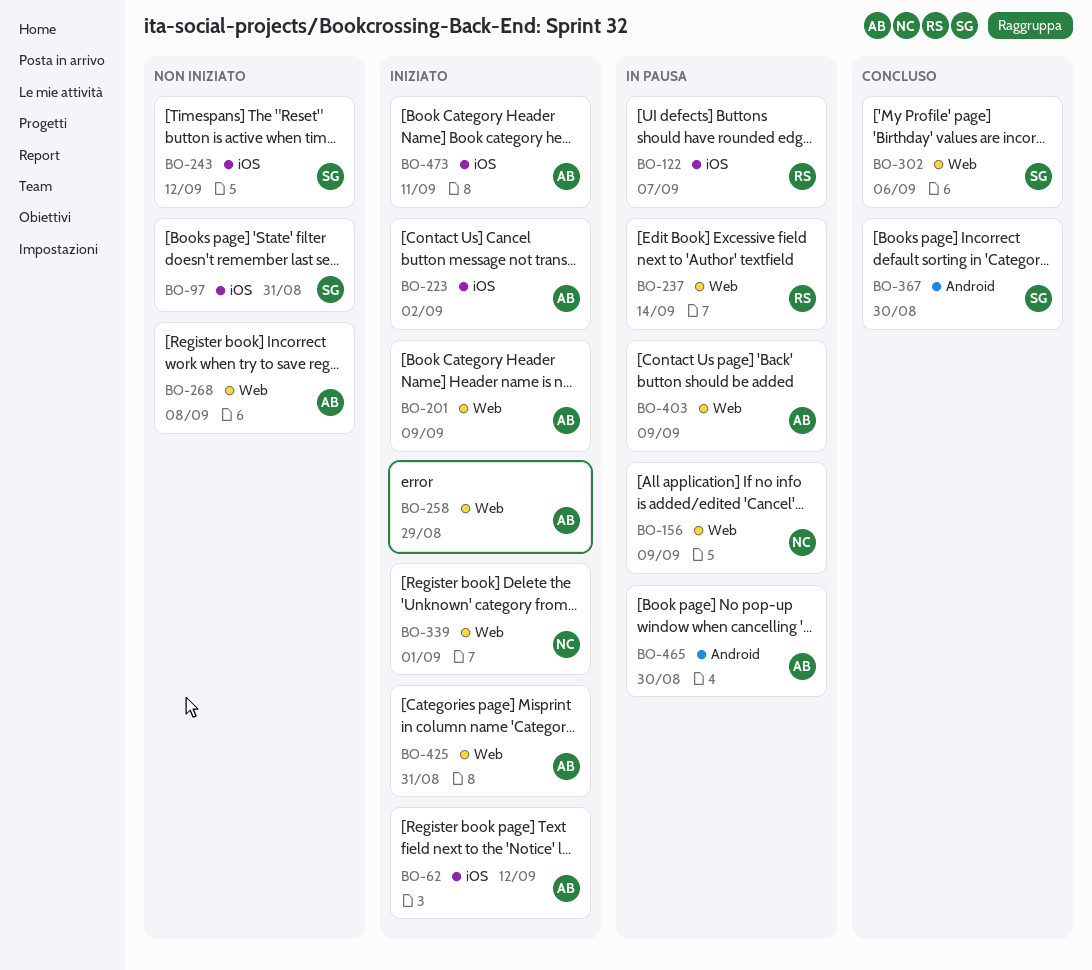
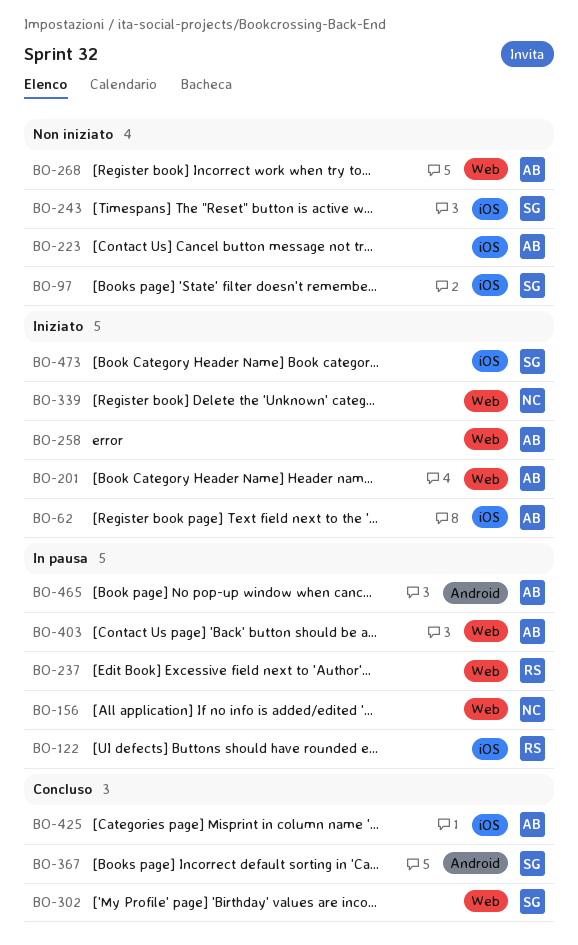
BO-223, status: Iniziato -> Non iniziato
BO-425, status: Iniziato -> Concluso
BO-425, label: Web -> iOS
BO-473, owner: AB -> SG

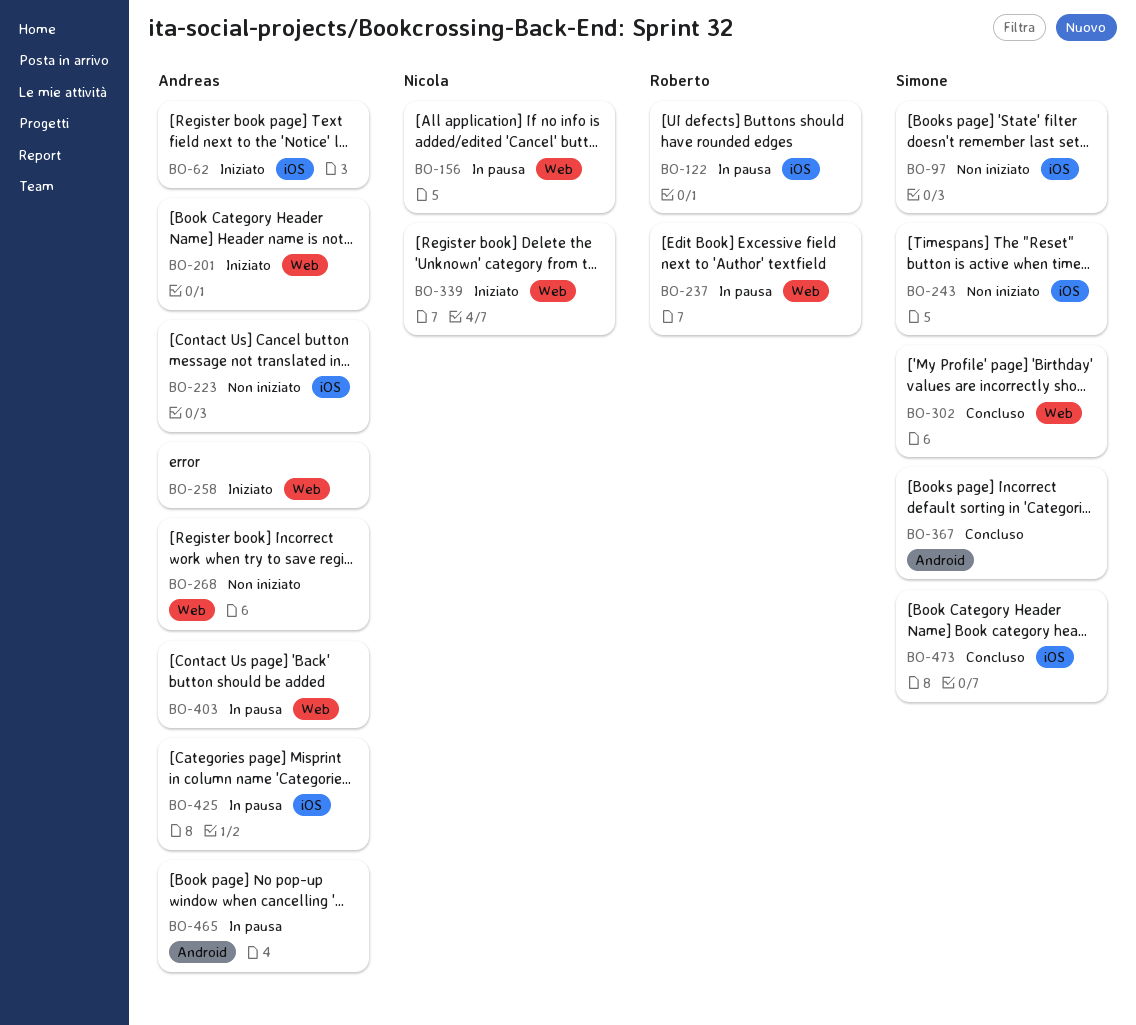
BO-425, status: Concluso -> In pausa
BO-473, status: Iniziato -> Concluso

